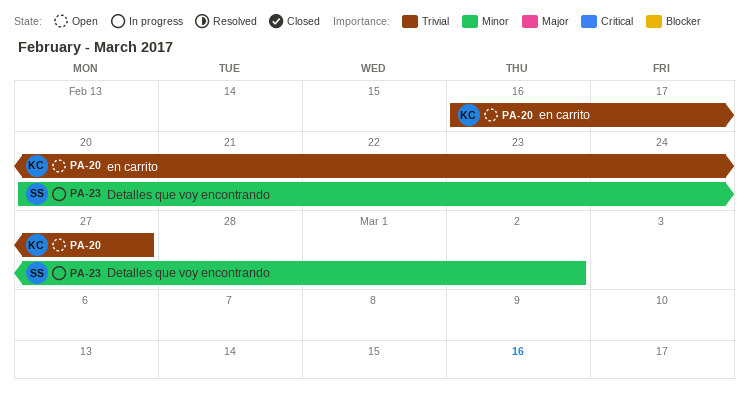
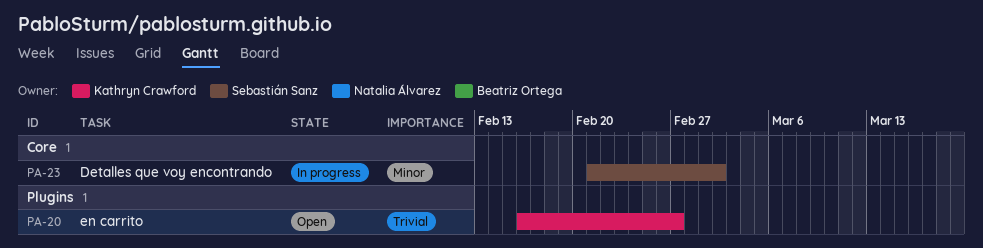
PA-23, start: Feb 20 -> Feb 21

